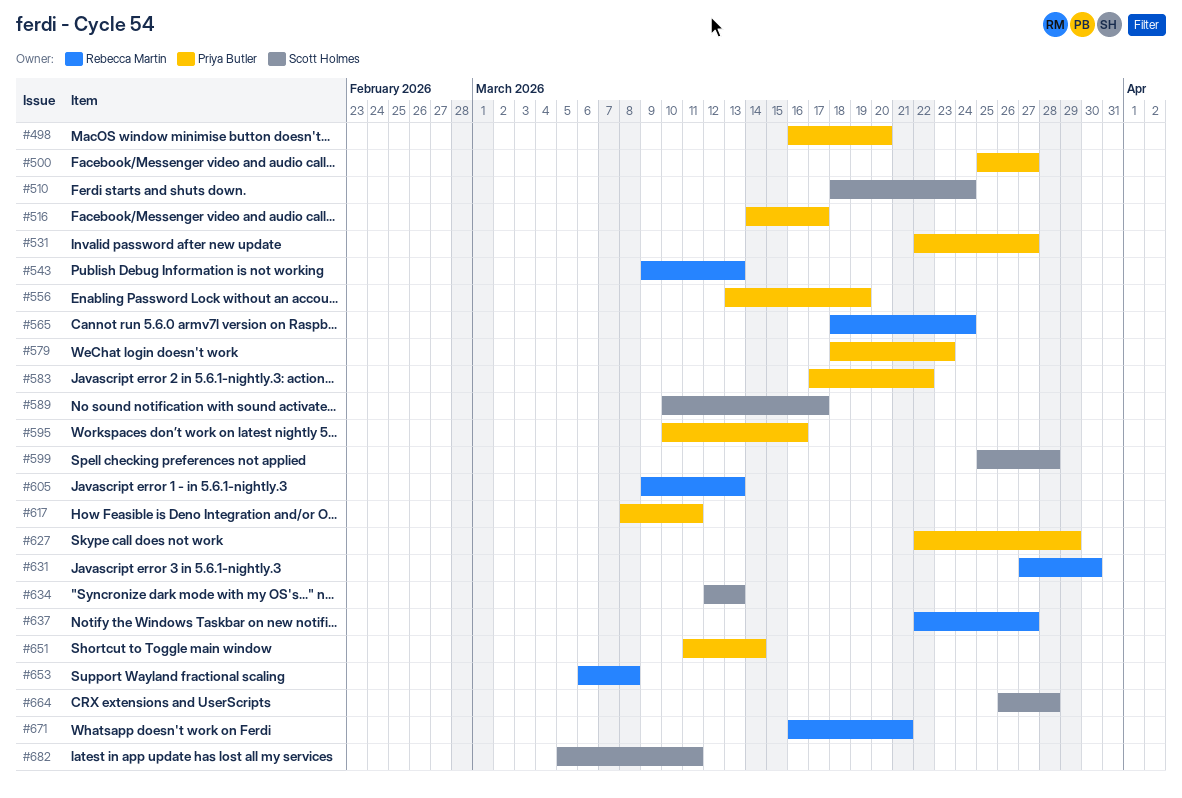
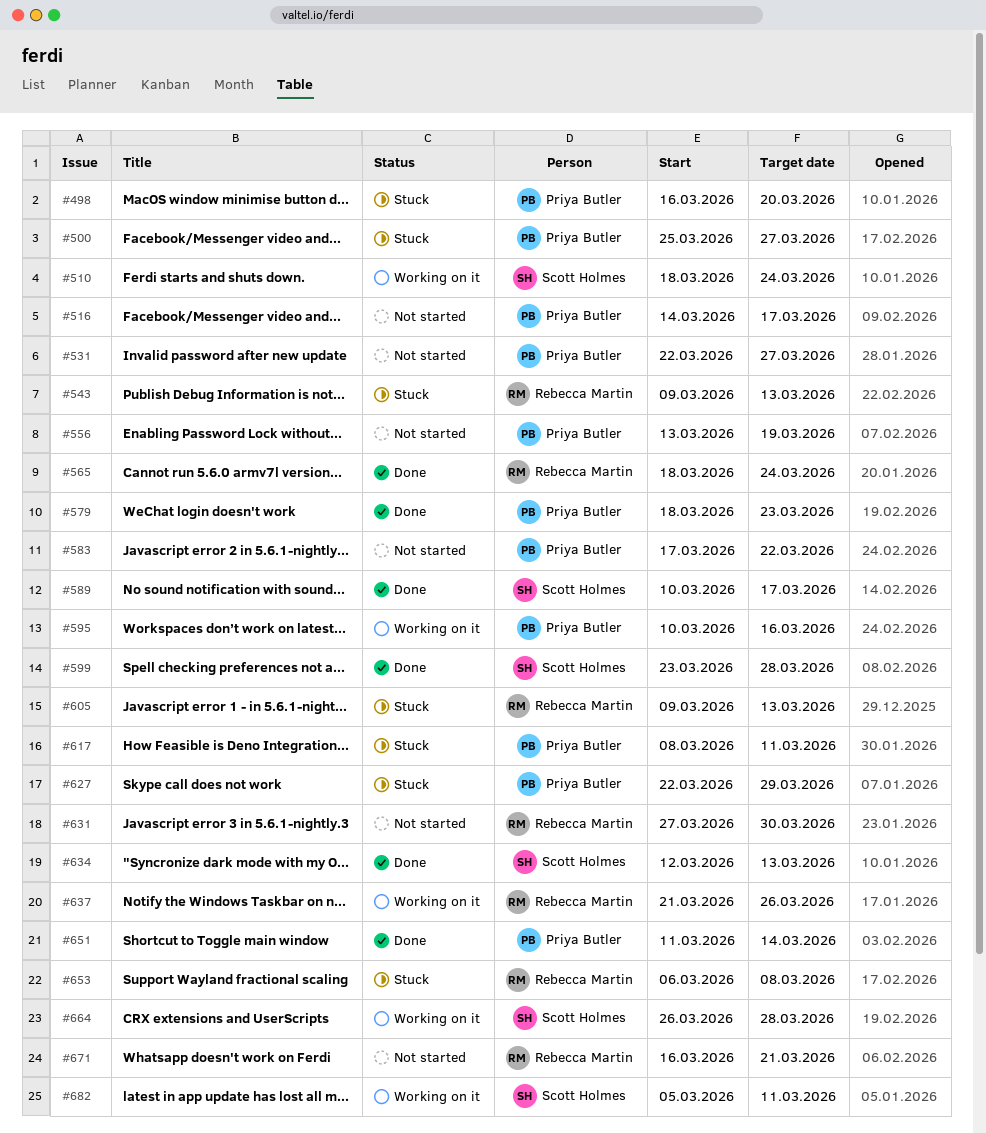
#599, start: Mar 25 -> Mar 23
#637, start: Mar 22 -> Mar 21
#637, due: Mar 27 -> Mar 26

